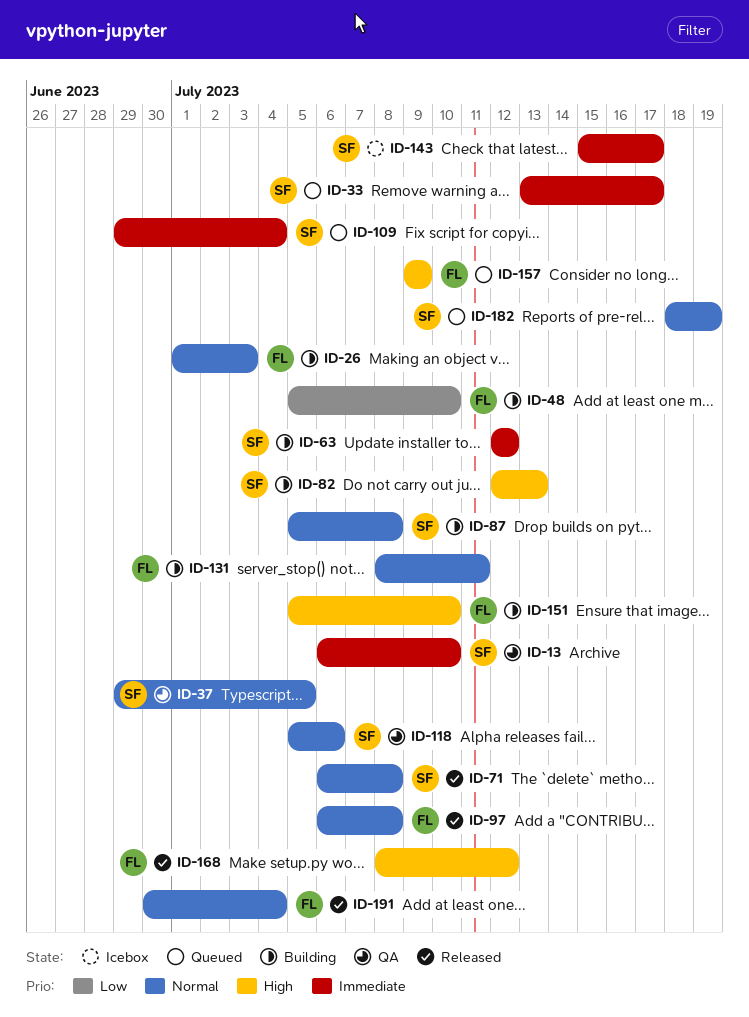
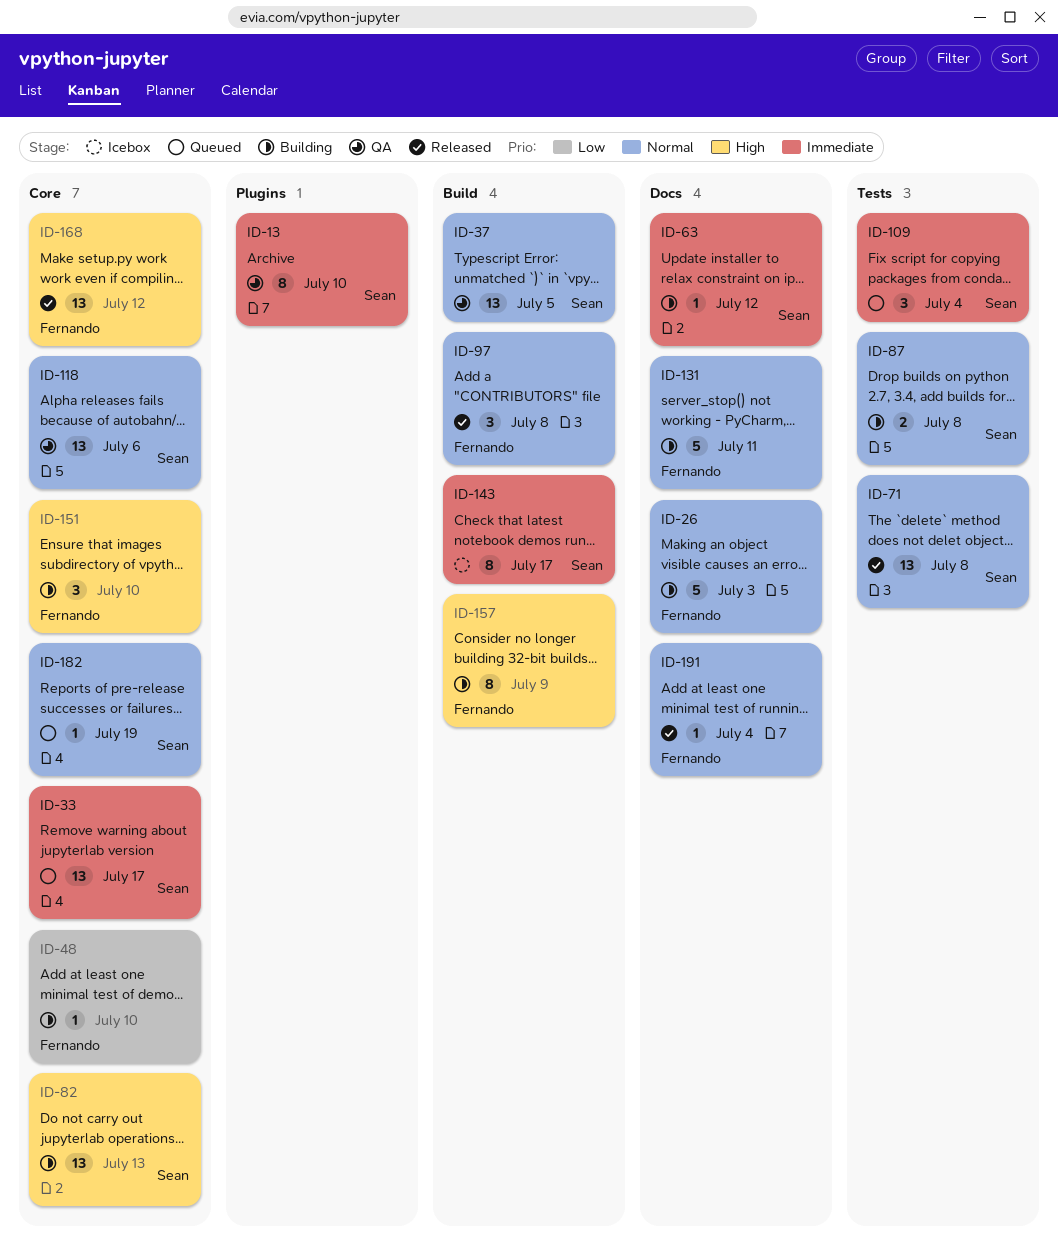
ID-157, status: Queued -> Building

